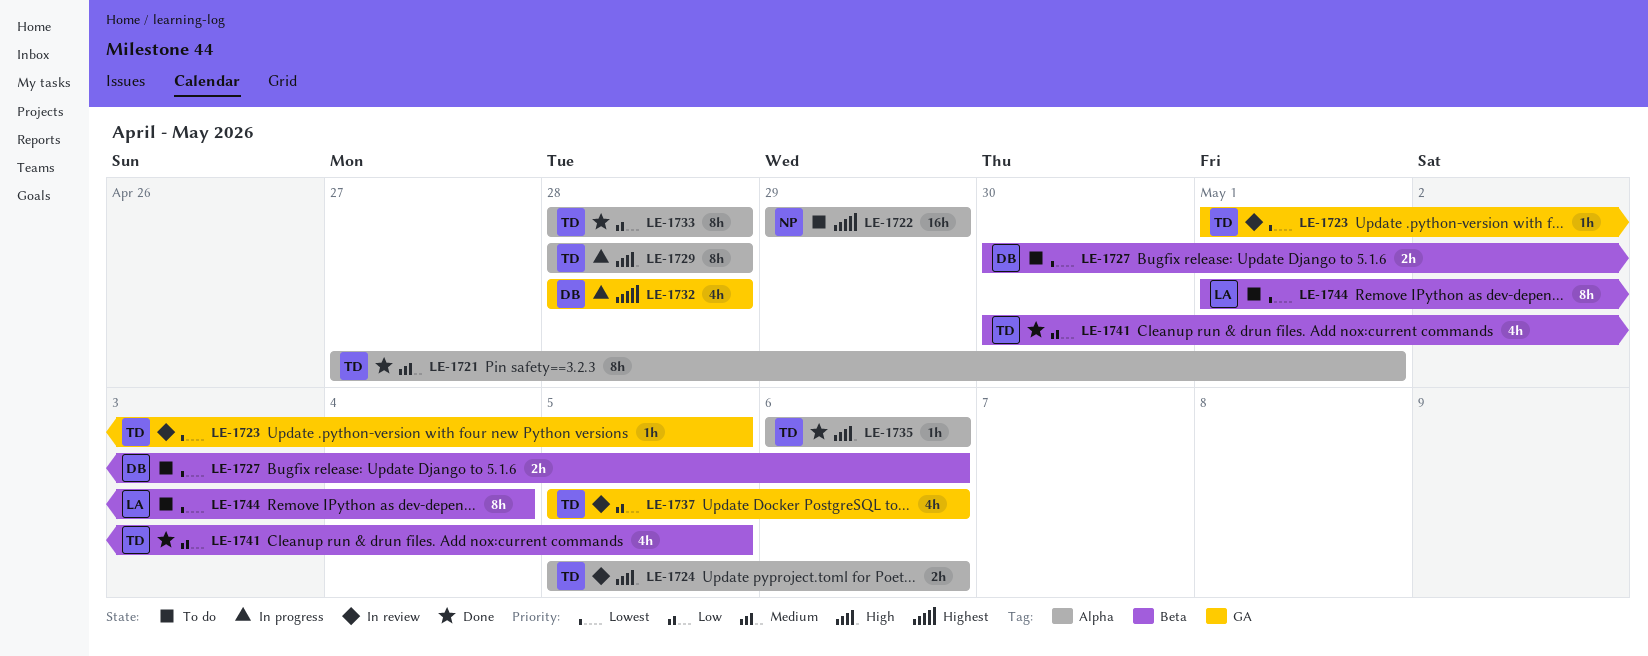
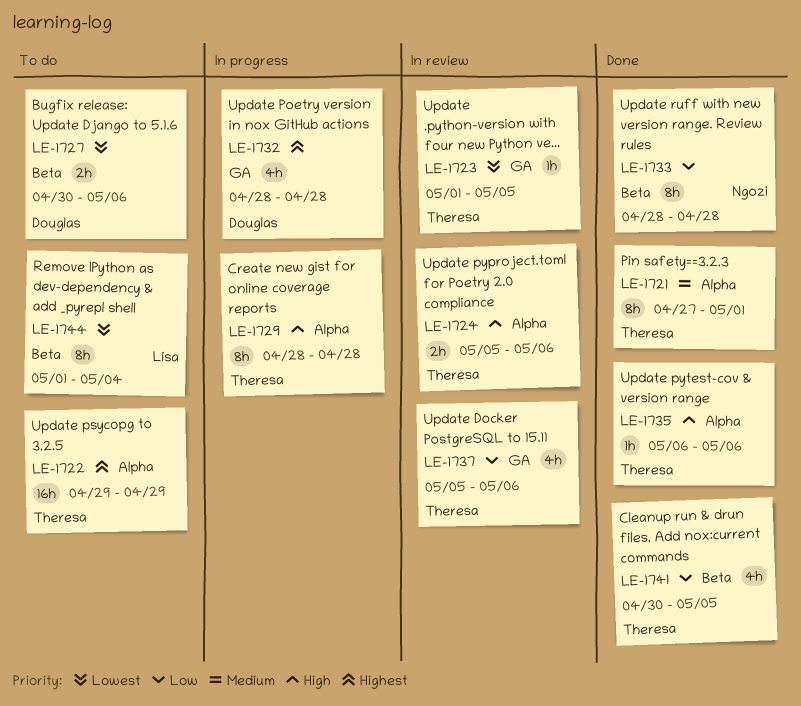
LE-1722, owner: Ngozi -> Theresa
LE-1733, owner: Theresa -> Ngozi
LE-1733, label: Alpha -> Beta

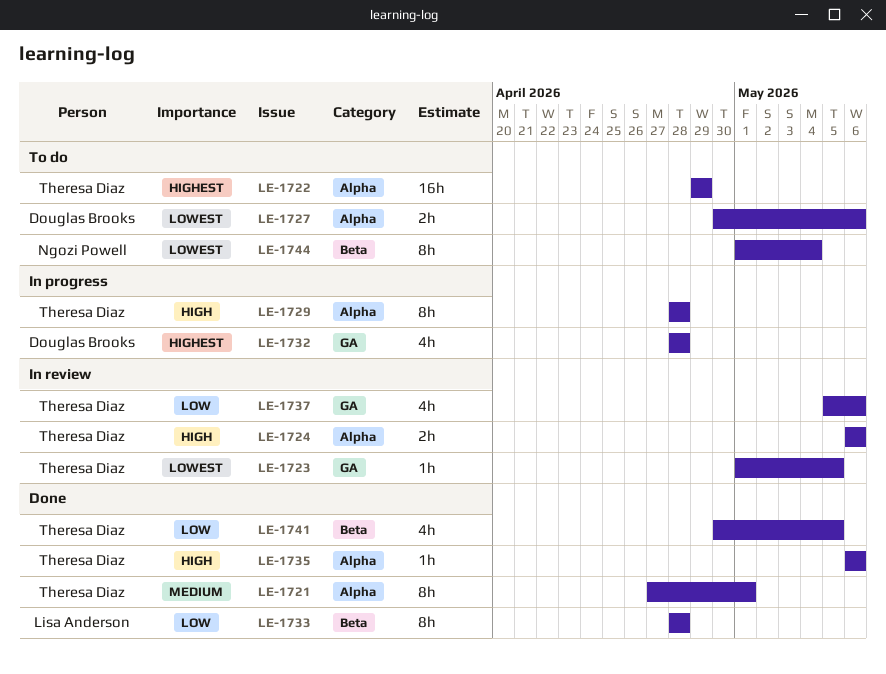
LE-1724, start: May 5 -> May 6
LE-1727, label: Beta -> Alpha
LE-1733, owner: Ngozi Powell -> Lisa Anderson
LE-1744, owner: Lisa Anderson -> Ngozi Powell

